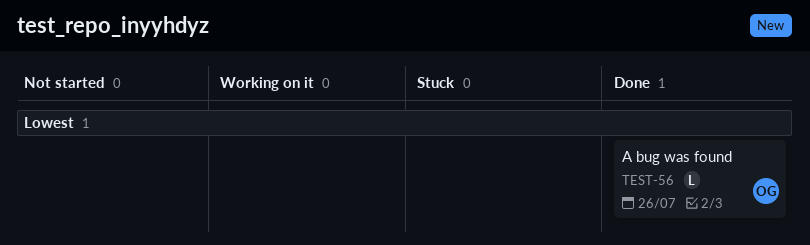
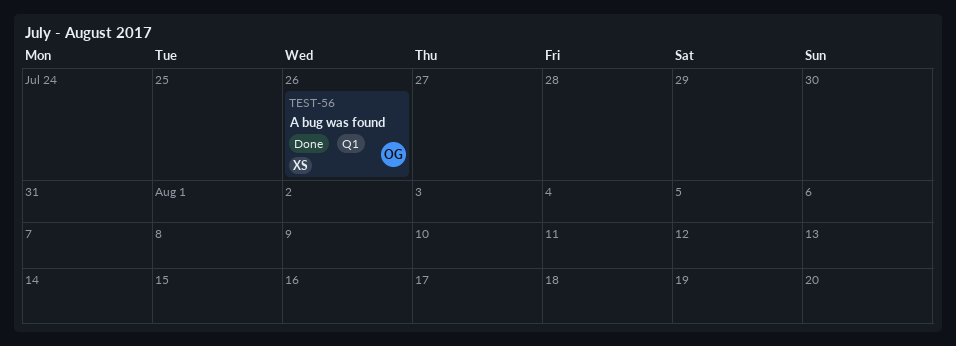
TEST-56, estimate: L -> XS

